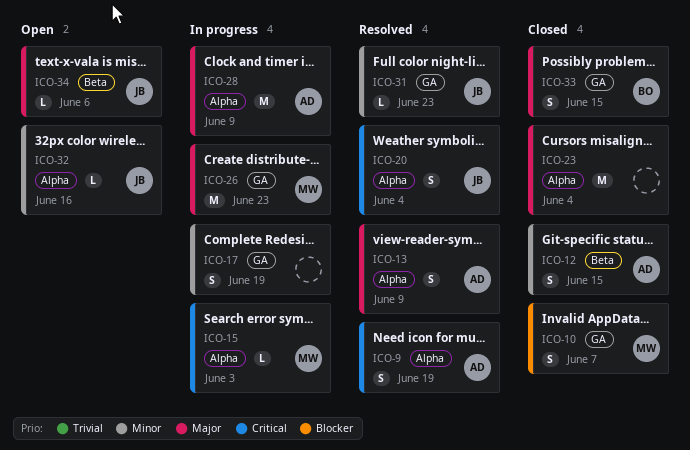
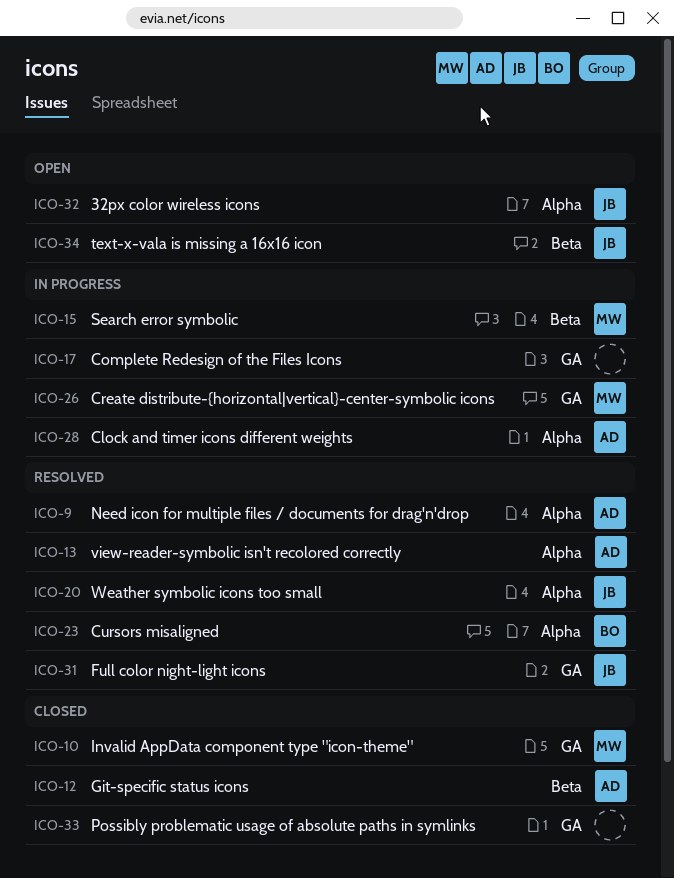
ICO-15, label: Alpha -> Beta
ICO-23, status: Closed -> Resolved
ICO-23, owner: none -> BO
ICO-33, owner: BO -> none

